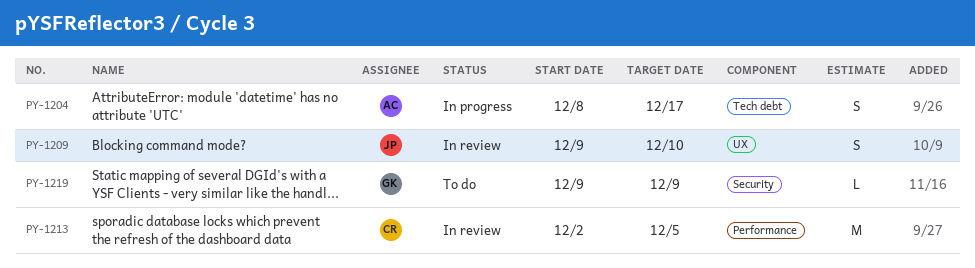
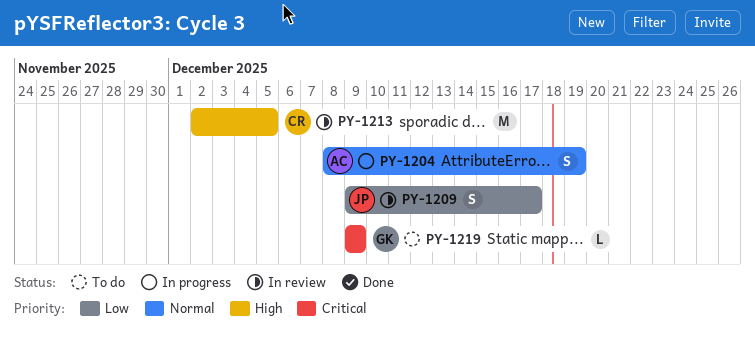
PY-1204, due: Dec 17 -> Dec 19
PY-1209, due: Dec 10 -> Dec 17

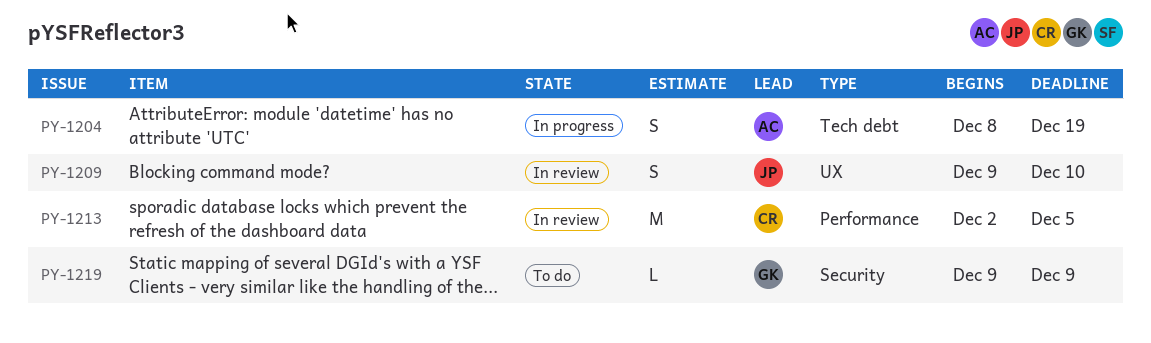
PY-1209, due: Dec 17 -> Dec 10

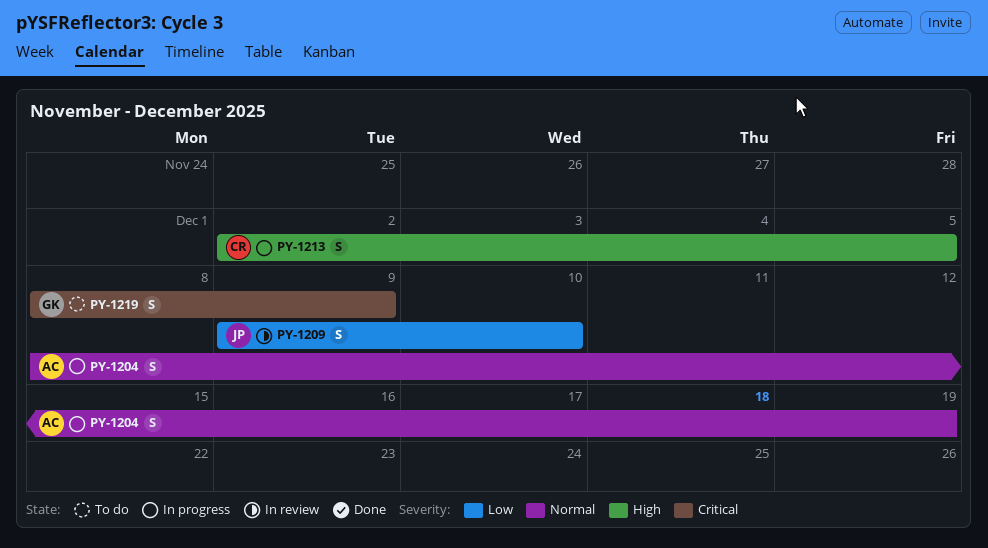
PY-1213, status: In review -> In progress
PY-1213, estimate: M -> S
PY-1219, estimate: L -> S
PY-1219, start: Dec 9 -> Dec 8

